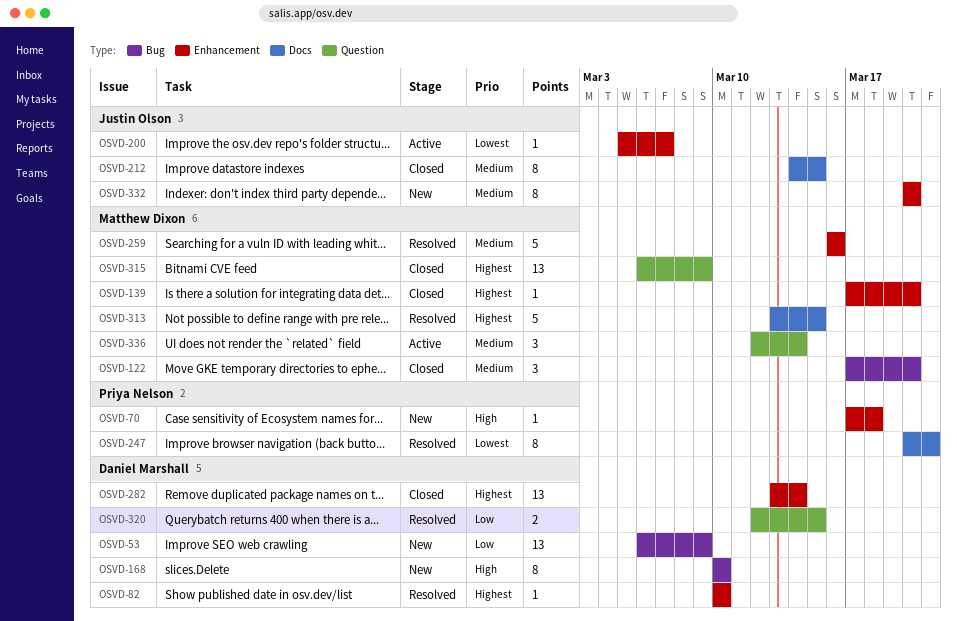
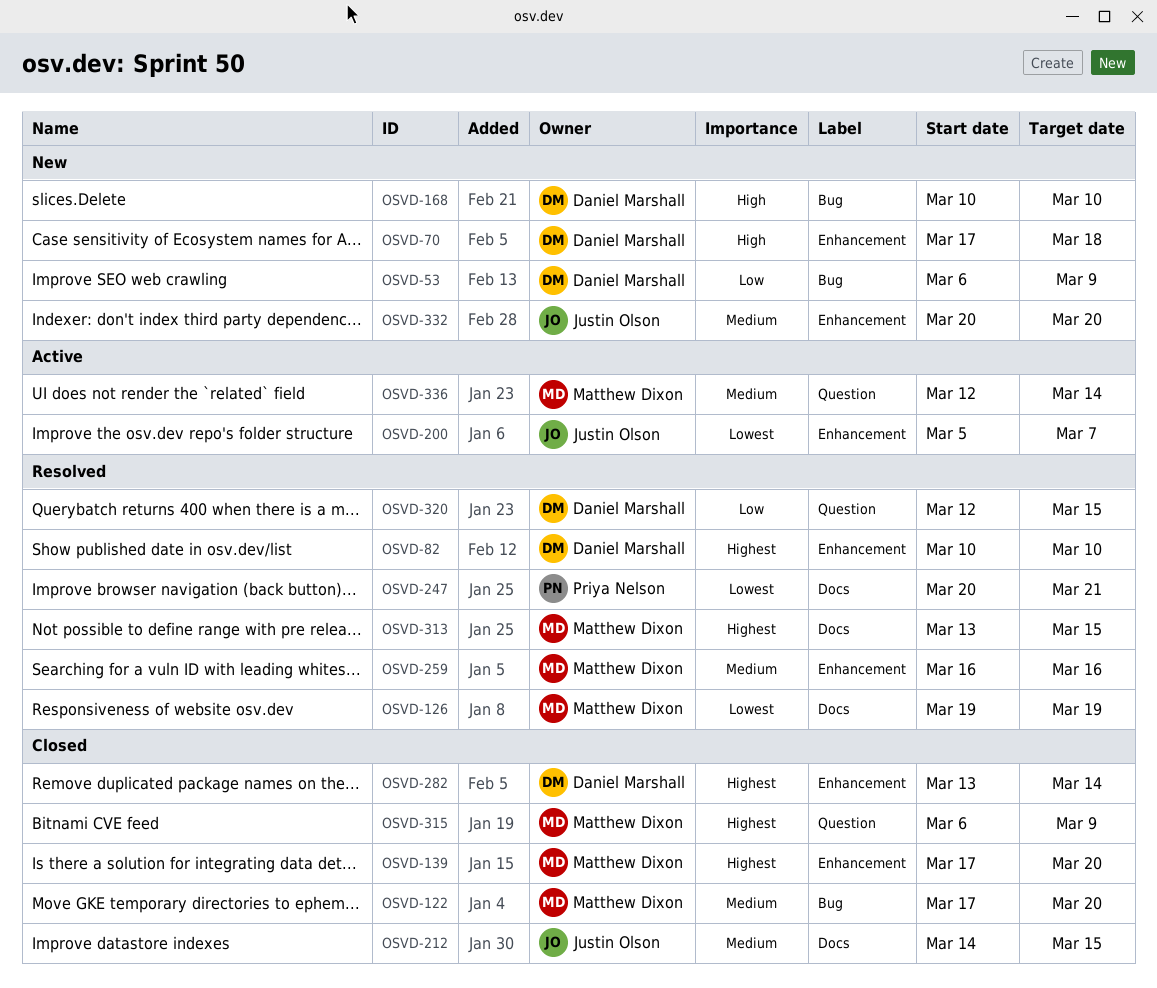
OSVD-70, owner: Priya Nelson -> Daniel Marshall
OSVD-126: none -> present

